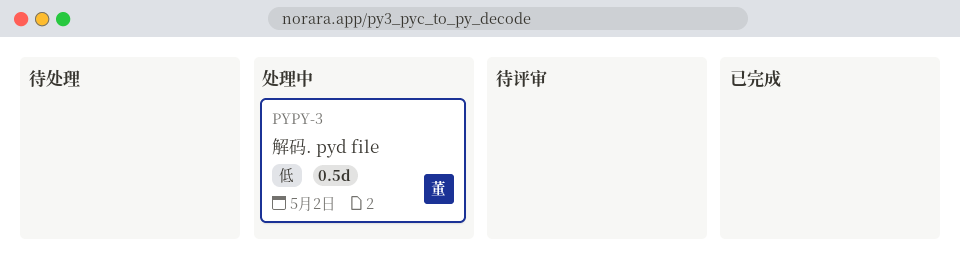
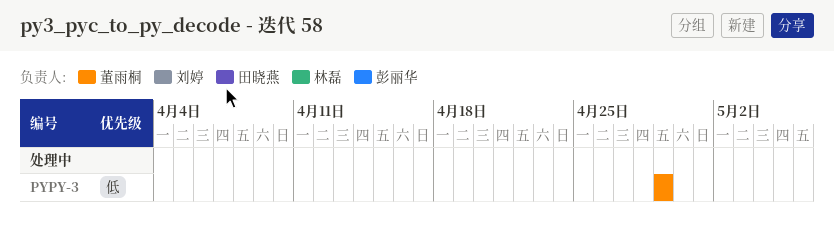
PYPY-3, due: May 2 -> Apr 29

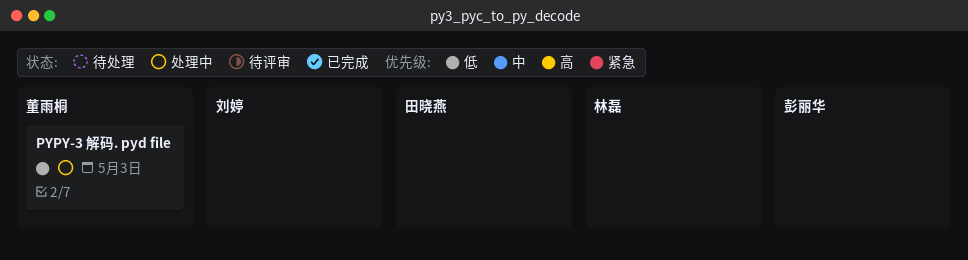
PYPY-3, due: Apr 29 -> May 3

